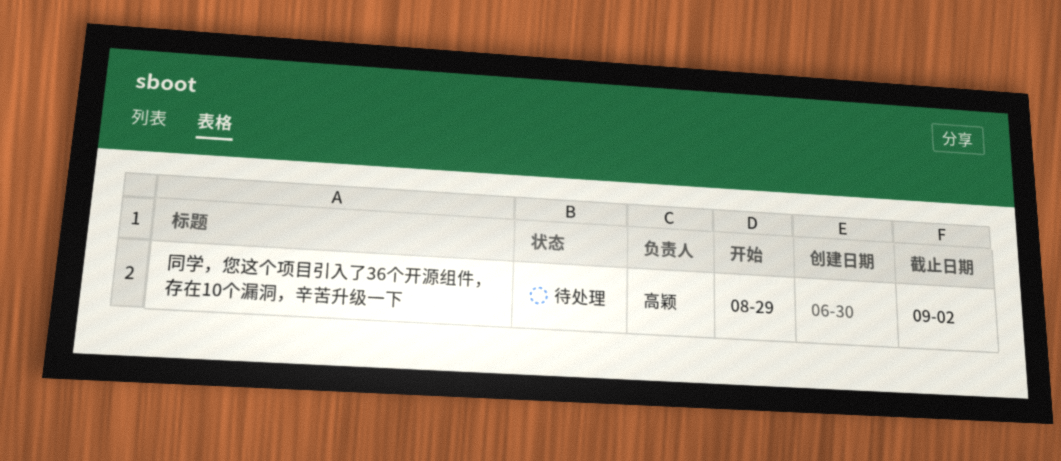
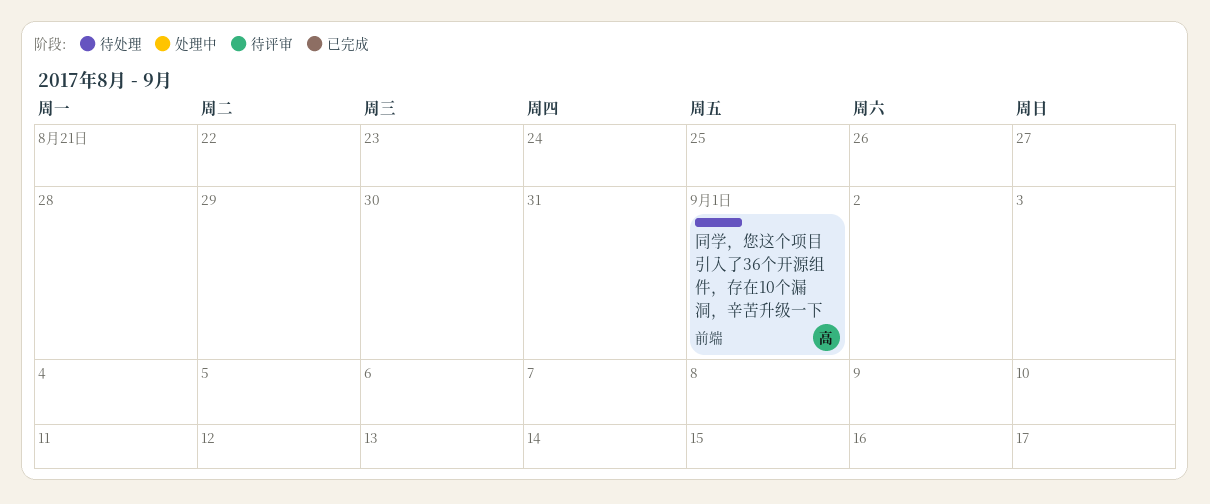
同学，您这个项目引入了36个开源组件，存在10个漏洞，辛苦升级一下, due: Sep 2 -> Sep 1

